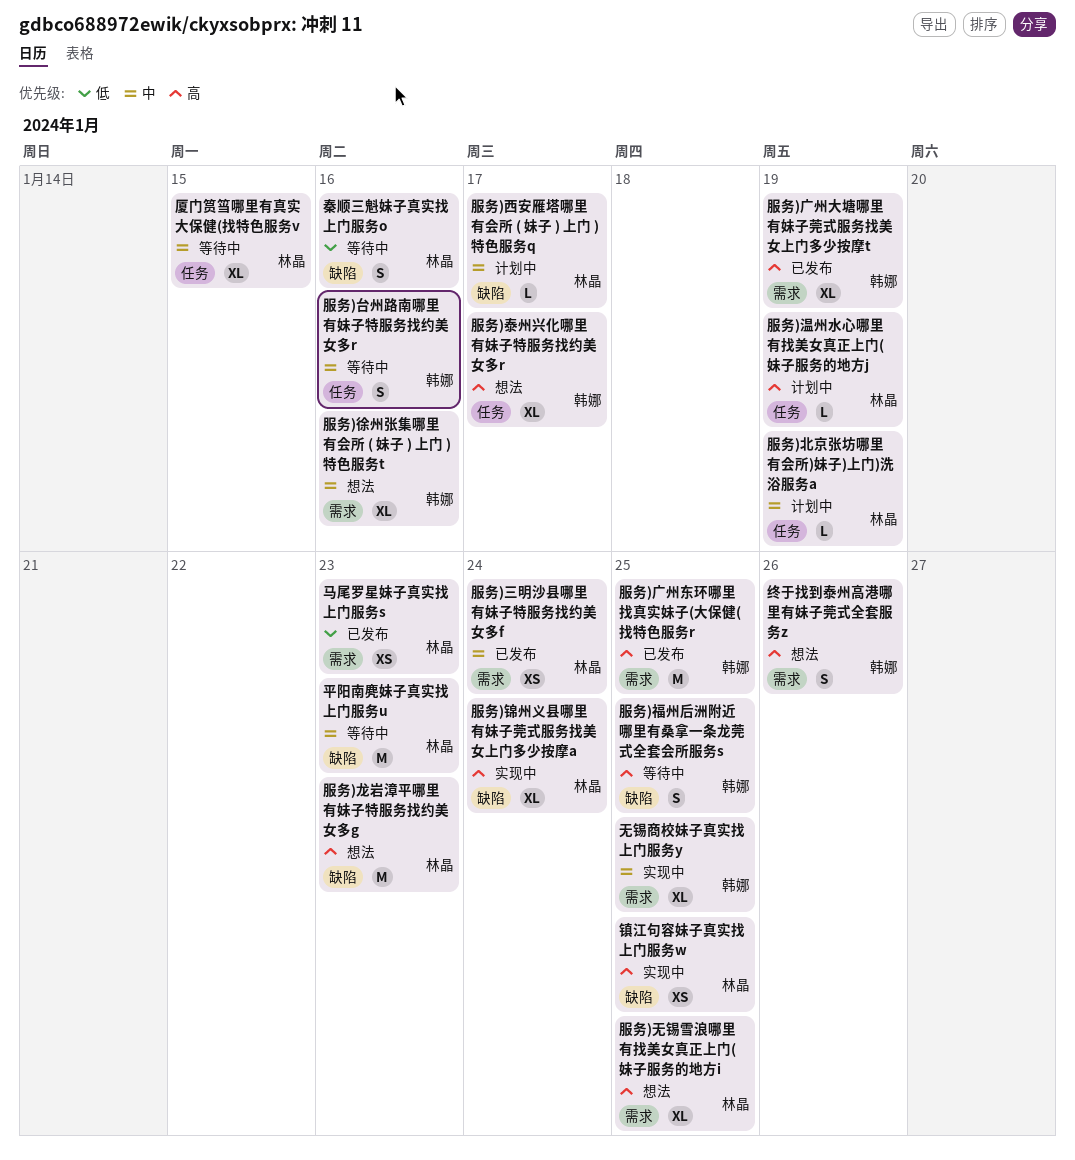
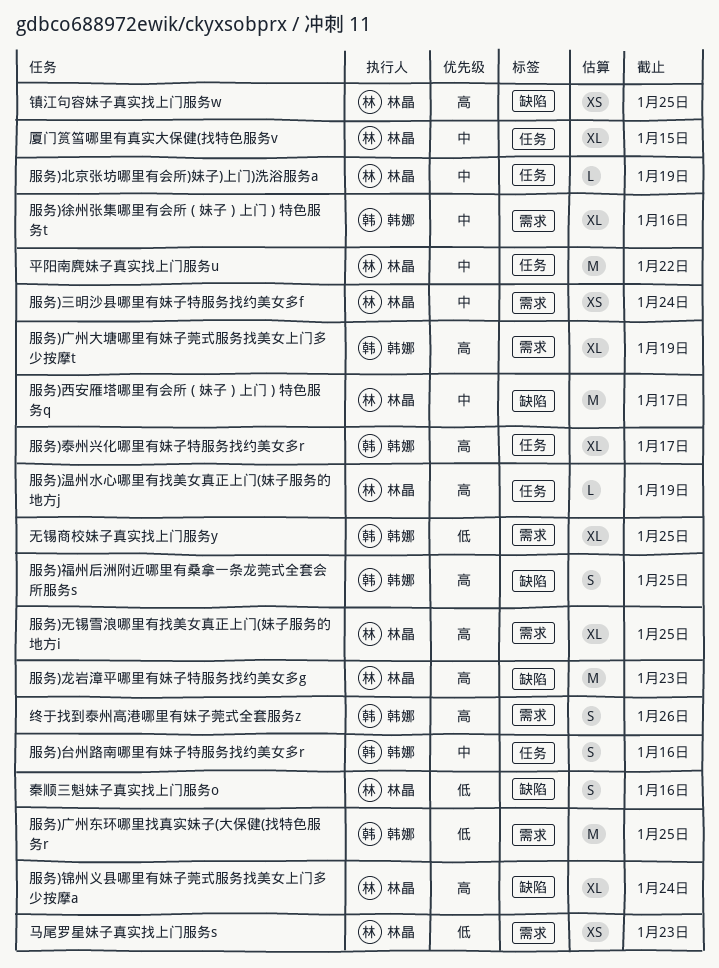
平阳南麂妹子真实找上门服务u, label: 缺陷 -> 任务
平阳南麂妹子真实找上门服务u, due: Jan 23 -> Jan 22
无锡商校妹子真实找上门服务y, priority: 中 -> 低
服务)广州东环哪里找真实妹子(大保健(找特色服务r, priority: 高 -> 低
服务)西安雁塔哪里有会所 ( 妹子 ) 上门 ) 特色服务q, estimate: L -> M

